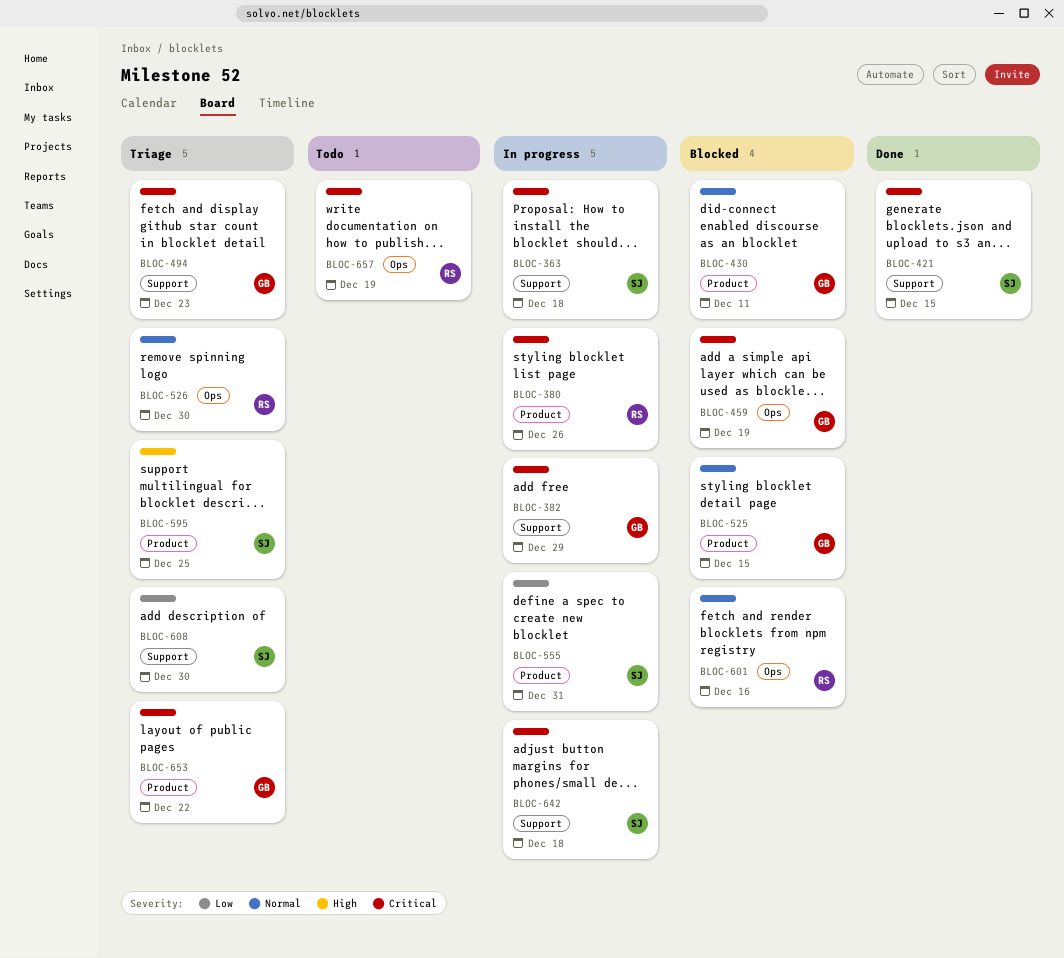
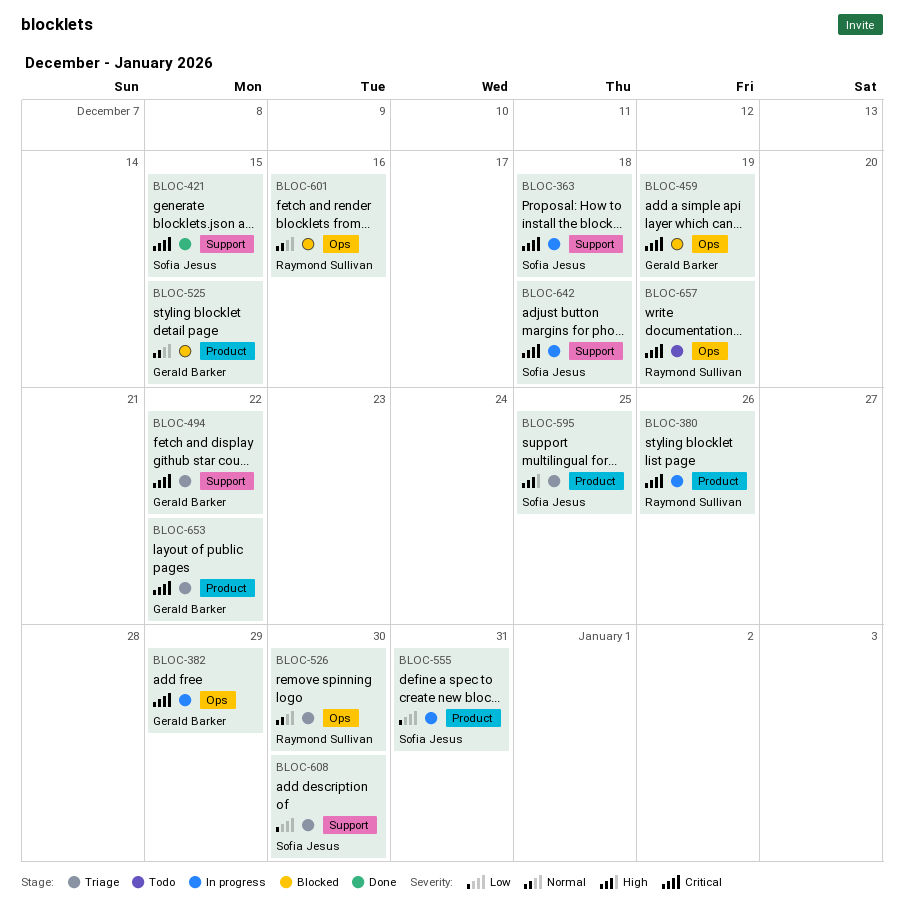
BLOC-382, label: Support -> Ops
BLOC-430: present -> none
BLOC-494, due: Dec 23 -> Dec 22

